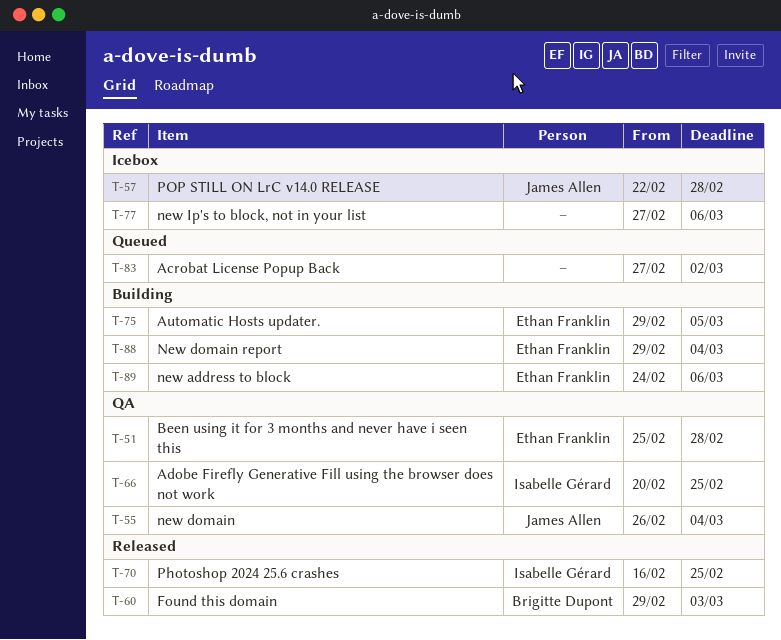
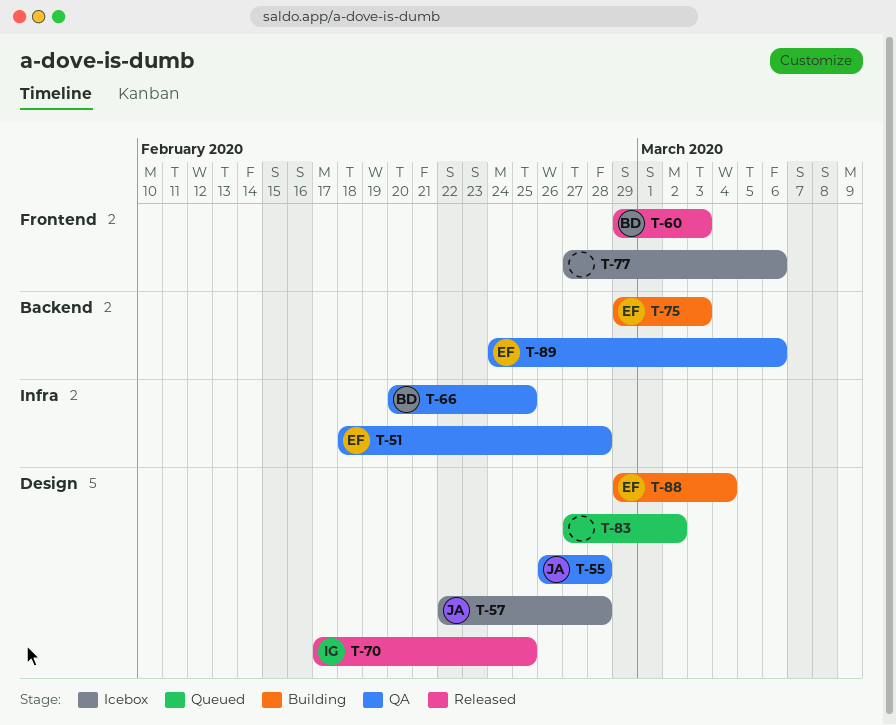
T-51, start: Feb 25 -> Feb 18
T-55, due: Mar 4 -> Feb 28
T-66, owner: Isabelle Gérard -> Brigitte Dupont
T-70, start: Feb 16 -> Feb 17
T-75, due: Mar 5 -> Mar 3
T-89, status: Building -> QA

